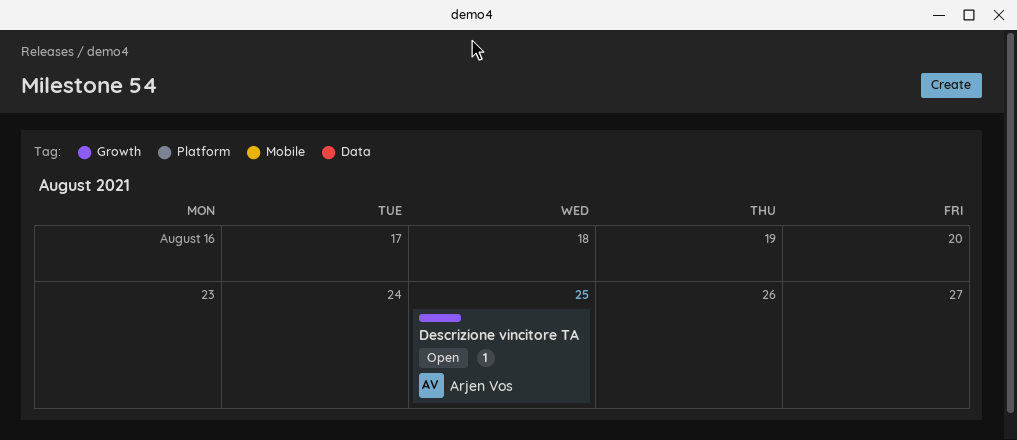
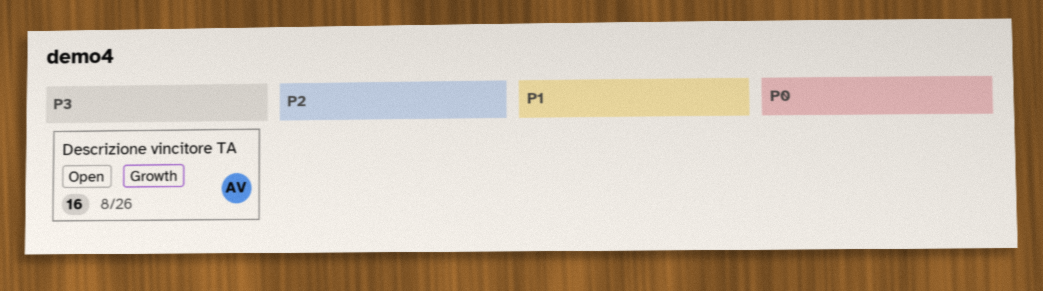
Descrizione vincitore TA, estimate: 1 -> 16
Descrizione vincitore TA, due: Aug 25 -> Aug 26

